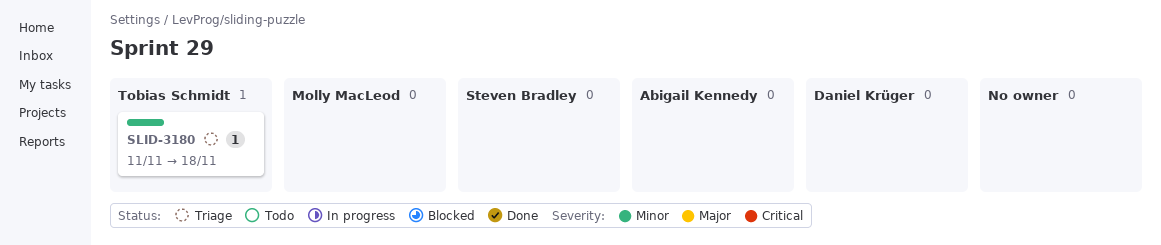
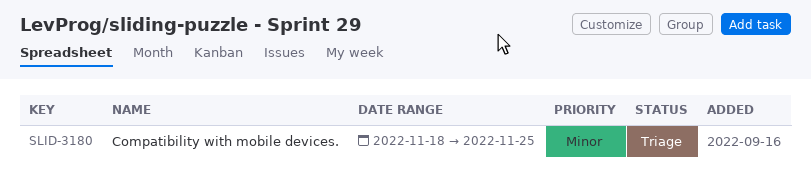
SLID-3180, start: Nov 11 -> Nov 18
SLID-3180, due: Nov 18 -> Nov 25

